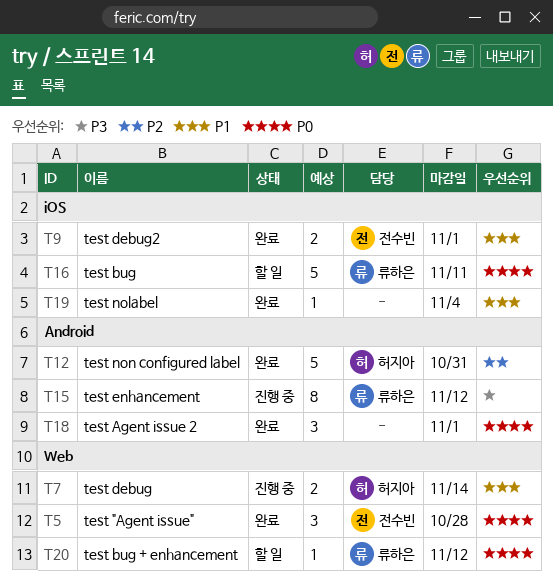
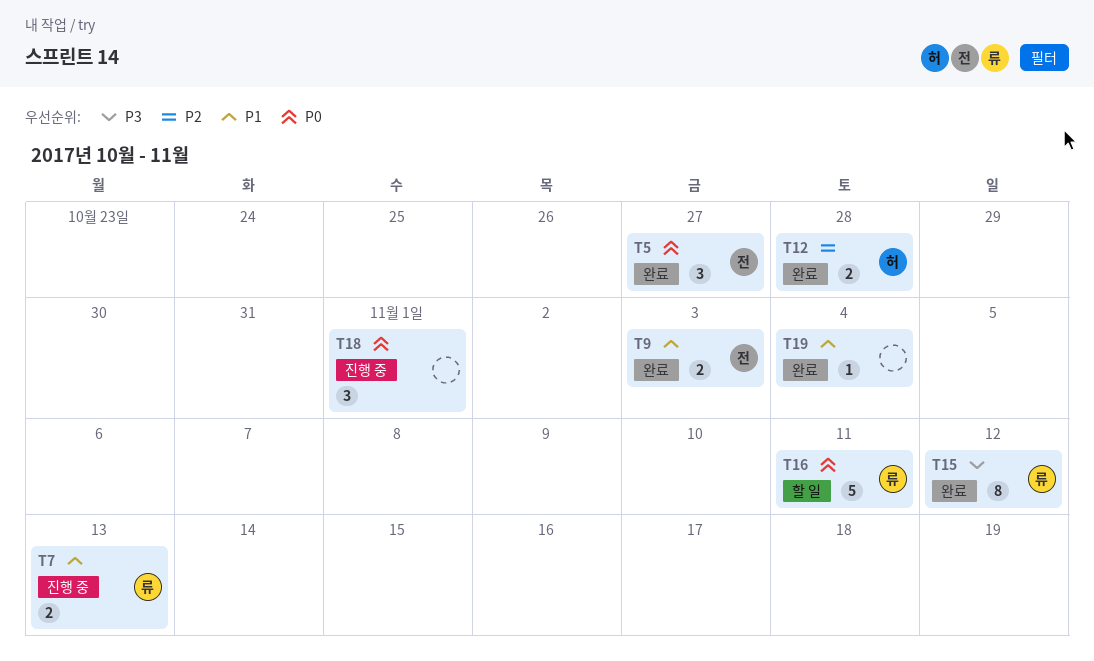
T5, due: Oct 28 -> Oct 27
T7, owner: 허지아 -> 류하은
T7, due: Nov 14 -> Nov 13
T9, due: Nov 1 -> Nov 3
T12, estimate: 5 -> 2
T12, due: Oct 31 -> Oct 28
T15, status: 진행 중 -> 완료
T18, status: 완료 -> 진행 중
T20: present -> none

